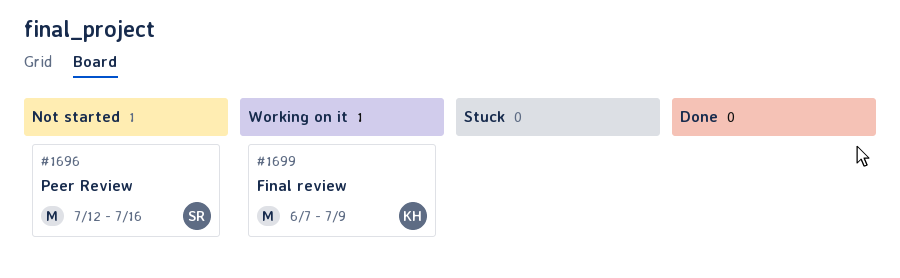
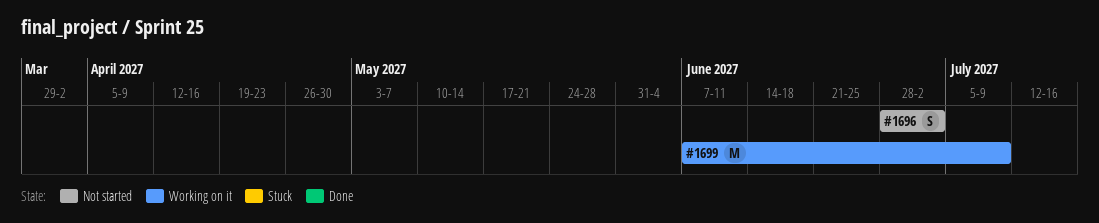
#1696, estimate: M -> S
#1696, start: Jul 12 -> Jun 28
#1696, due: Jul 16 -> Jul 2

